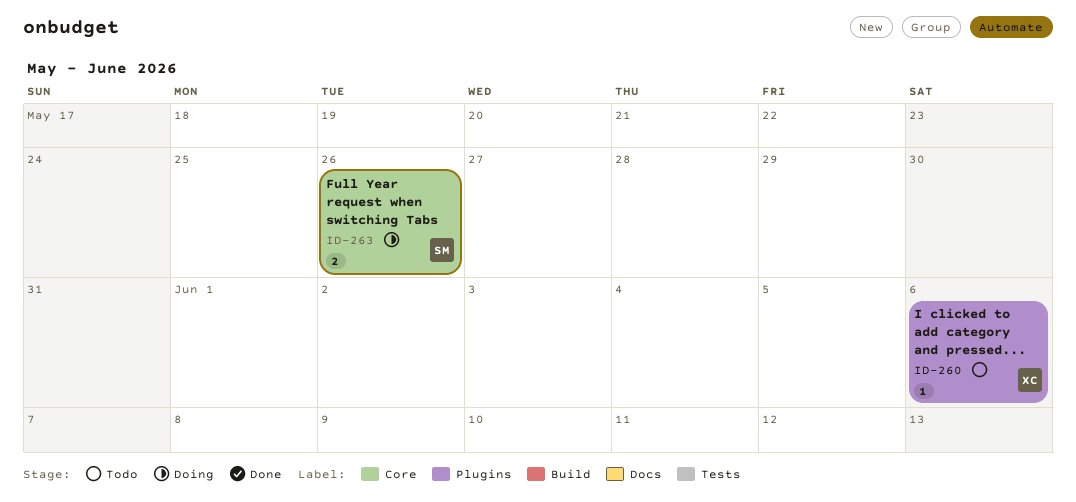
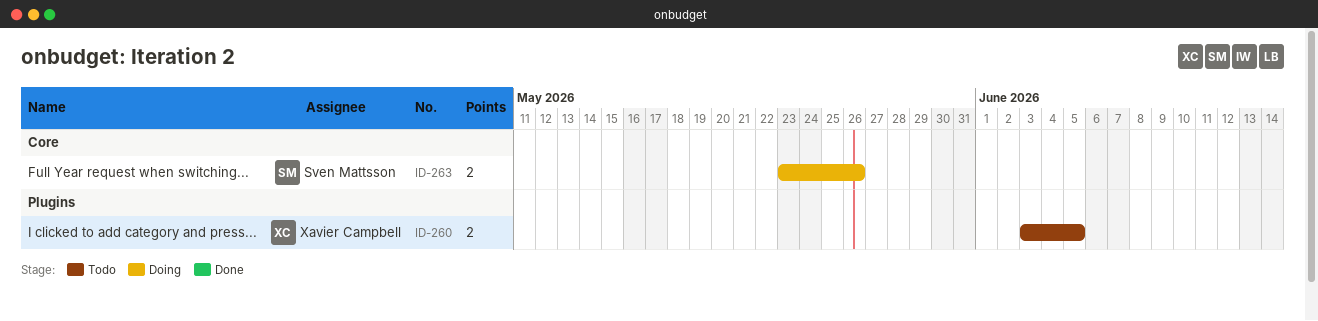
ID-260, estimate: 1 -> 2
ID-260, due: Jun 6 -> Jun 5

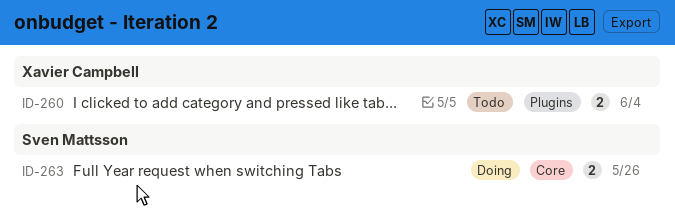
ID-260, due: Jun 5 -> Jun 4

